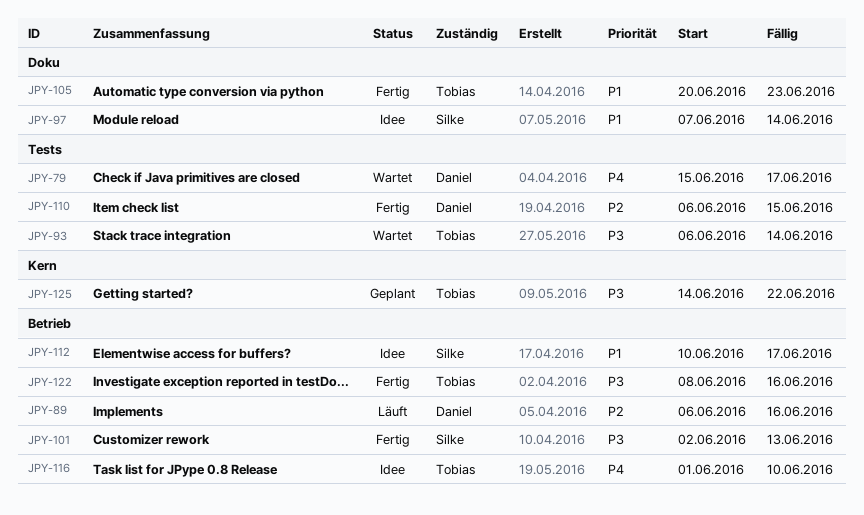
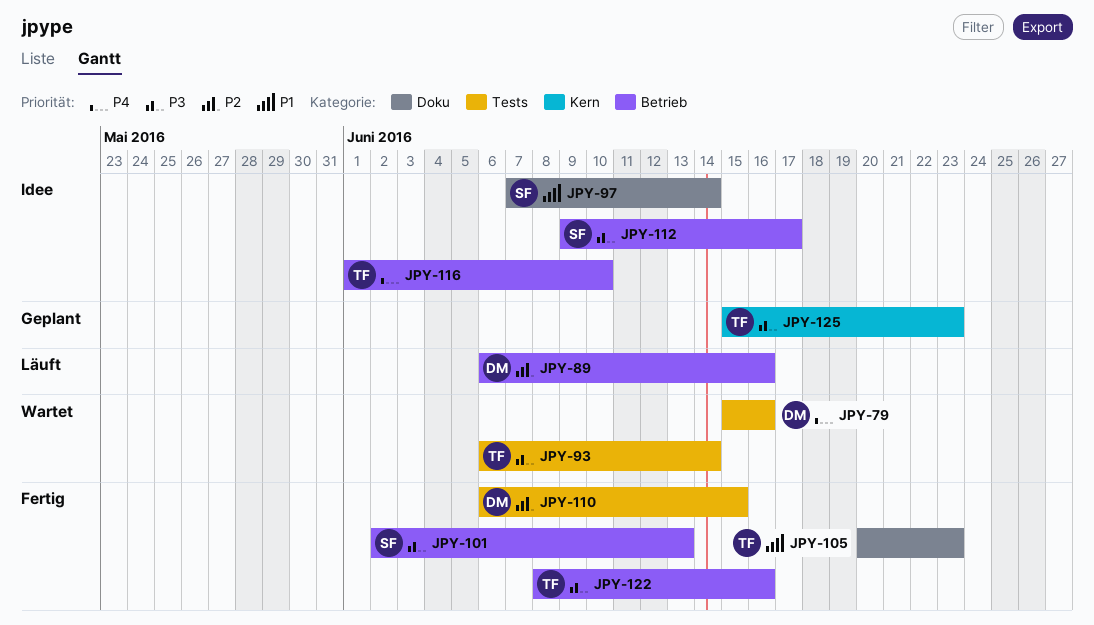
JPY-79, due: Jun 17 -> Jun 16
JPY-112, priority: P1 -> P3
JPY-112, start: Jun 10 -> Jun 9
JPY-125, start: Jun 14 -> Jun 15
JPY-125, due: Jun 22 -> Jun 23

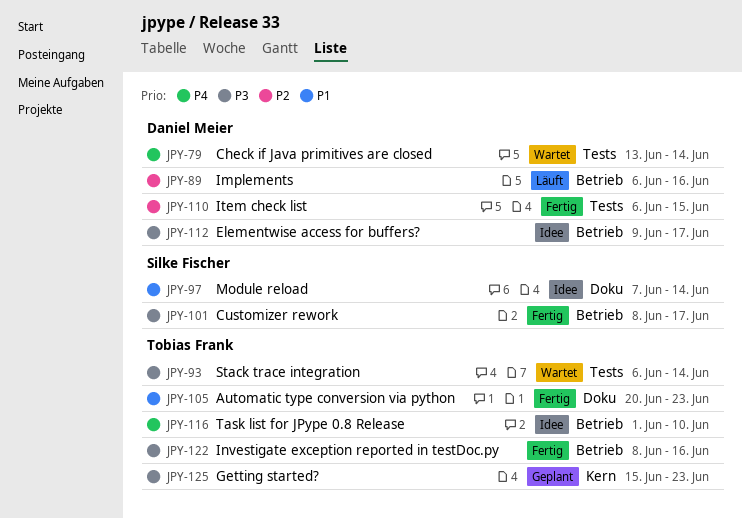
JPY-79, start: Jun 15 -> Jun 13
JPY-79, due: Jun 16 -> Jun 14
JPY-101, start: Jun 2 -> Jun 8
JPY-101, due: Jun 13 -> Jun 17
JPY-112, owner: Silke Fischer -> Daniel Meier

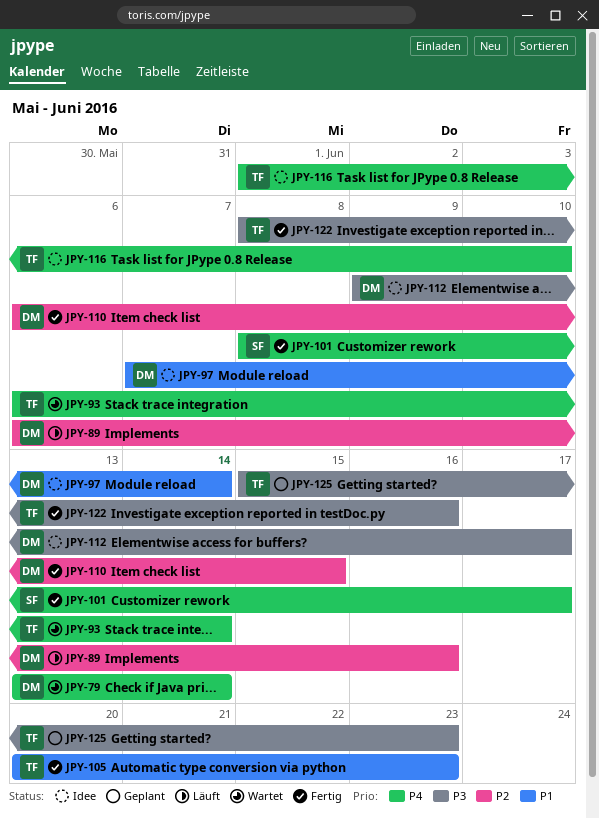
JPY-93, priority: P3 -> P4
JPY-97, owner: Silke Fischer -> Daniel Meier
JPY-101, priority: P3 -> P4

